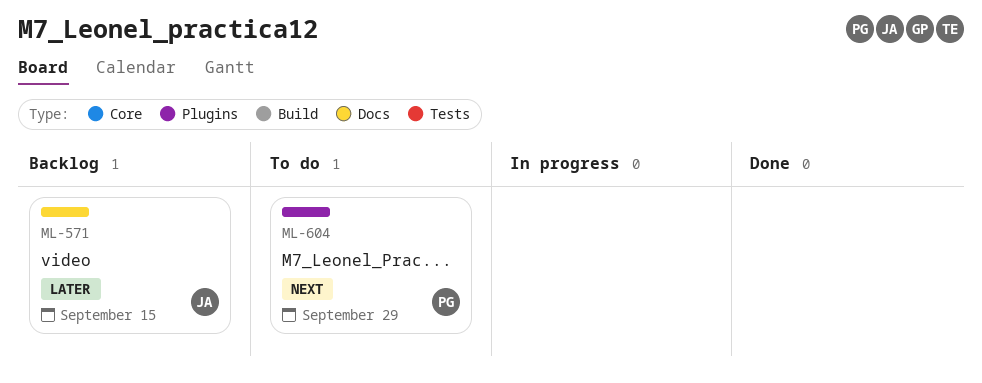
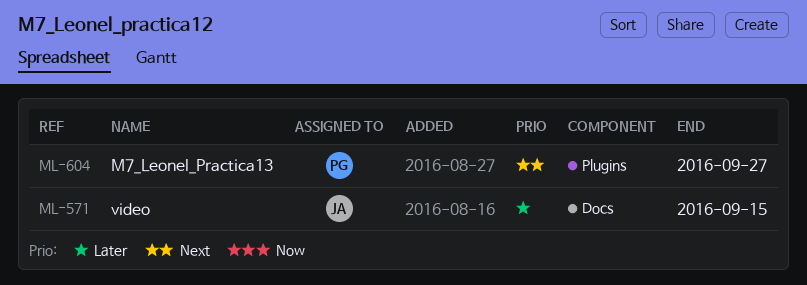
ML-604, due: Sep 29 -> Sep 27

